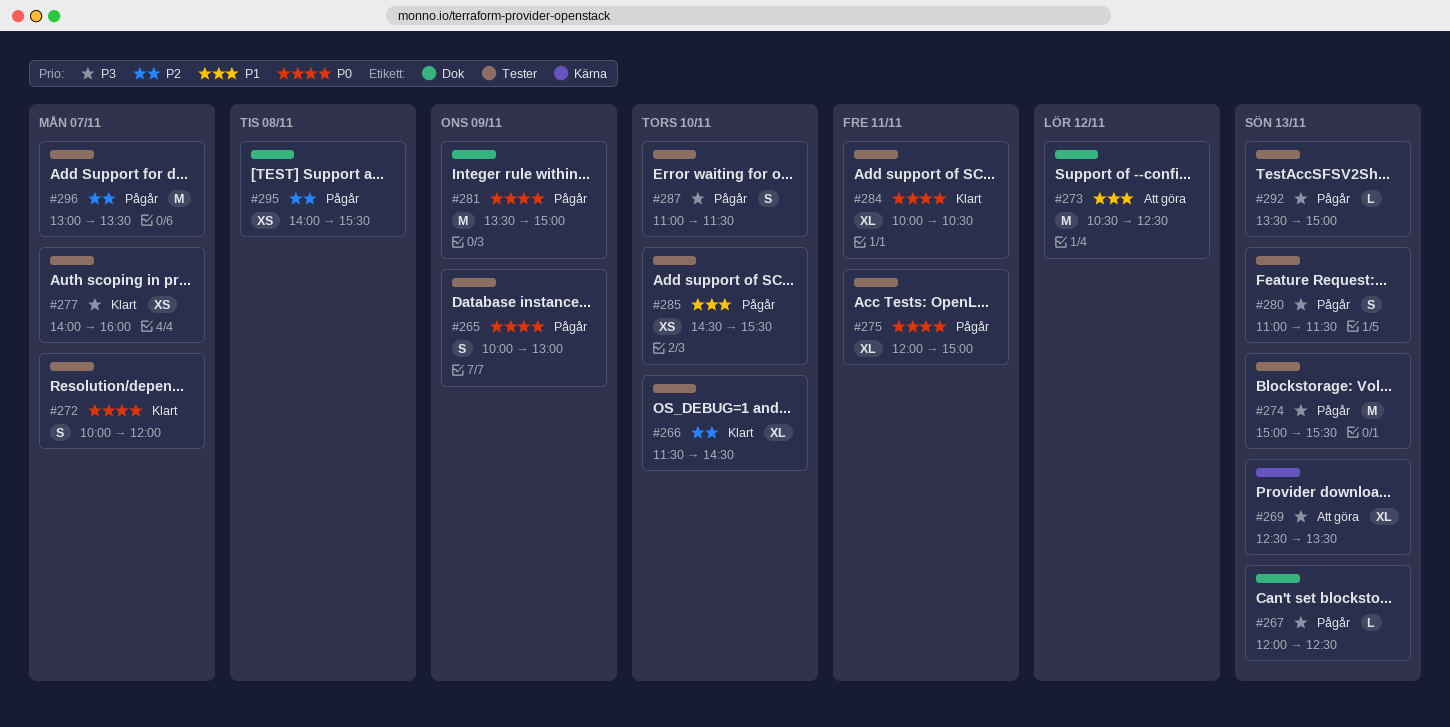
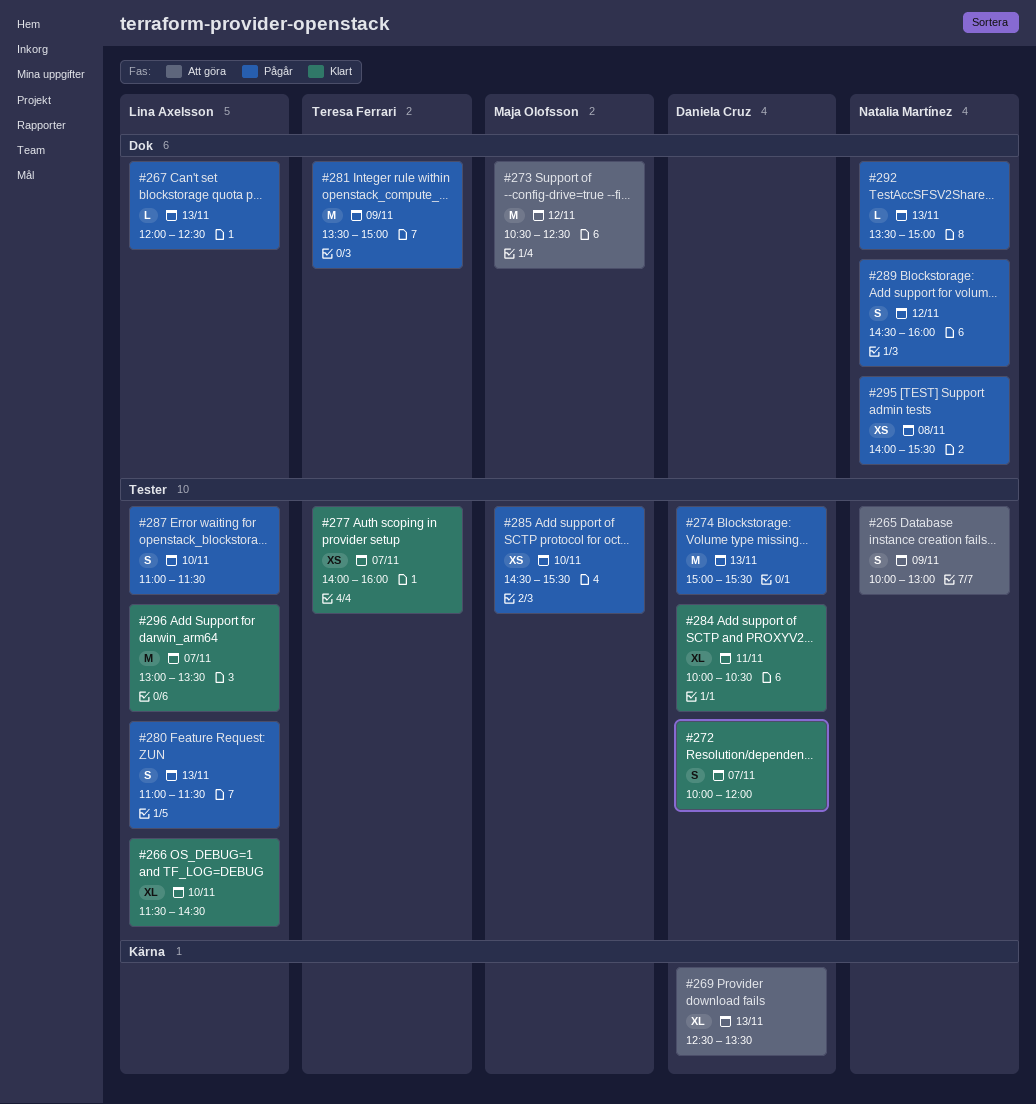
#265, status: Pågår -> Att göra
#275: present -> none
#289: none -> present
#292, label: Tester -> Dok
#296, status: Pågår -> Klart

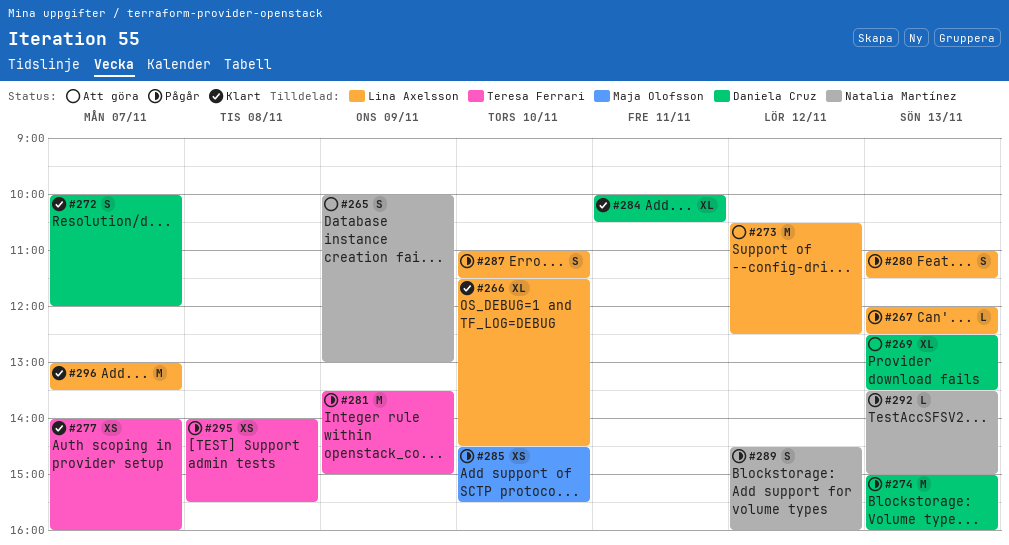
#273, owner: Maja Olofsson -> Lina Axelsson
#274, ends: 15:30 -> 16:00
#295, owner: Natalia Martínez -> Teresa Ferrari

